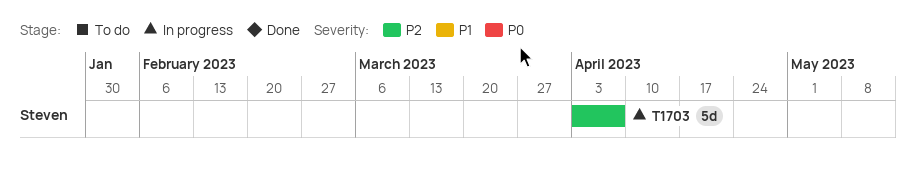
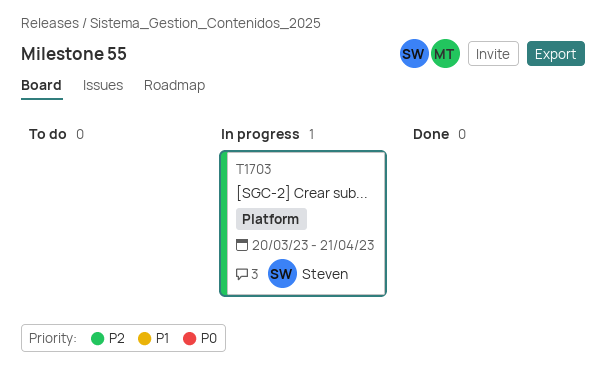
T1703, start: Apr 3 -> Mar 20
T1703, due: Apr 7 -> Apr 21

